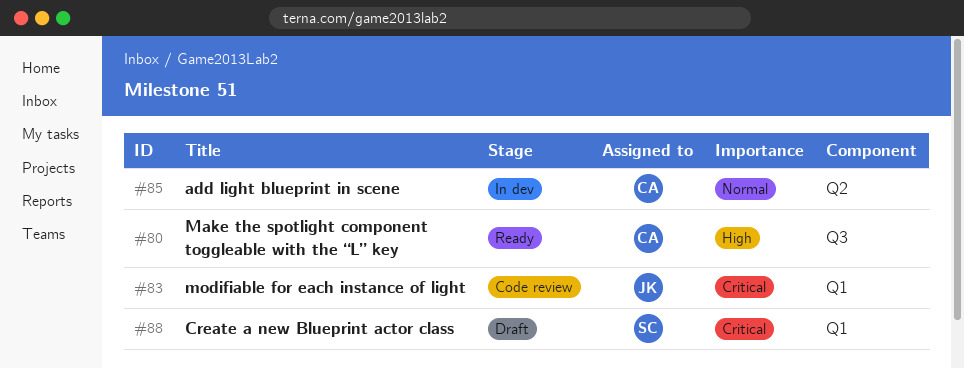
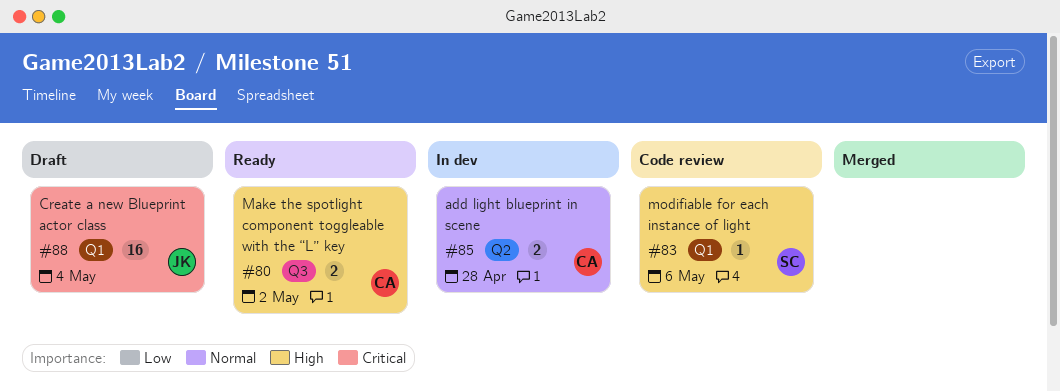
#83, owner: JK -> SC
#83, priority: Critical -> High
#88, owner: SC -> JK

